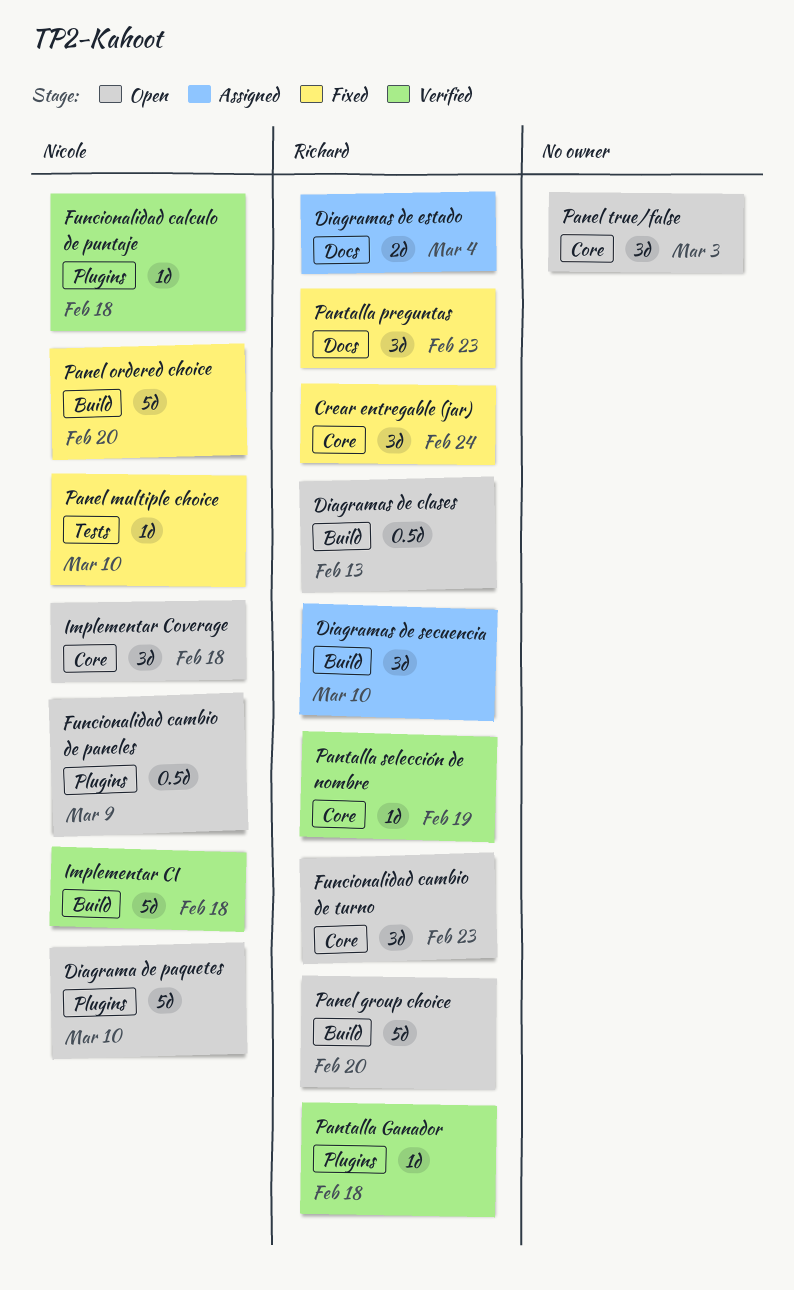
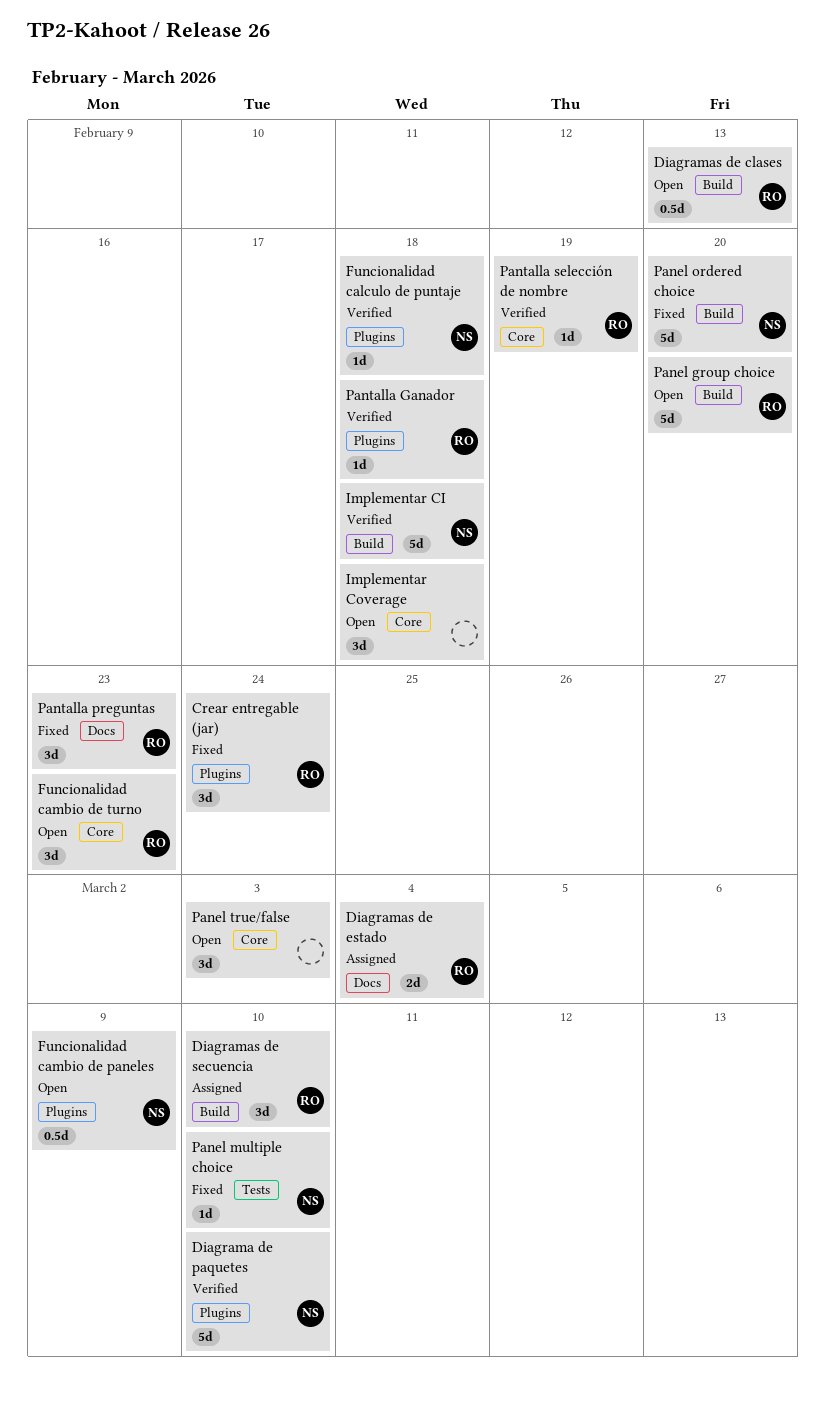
Crear entregable (jar), label: Core -> Plugins
Diagrama de paquetes, status: Open -> Verified
Implementar Coverage, owner: Nicole -> none

